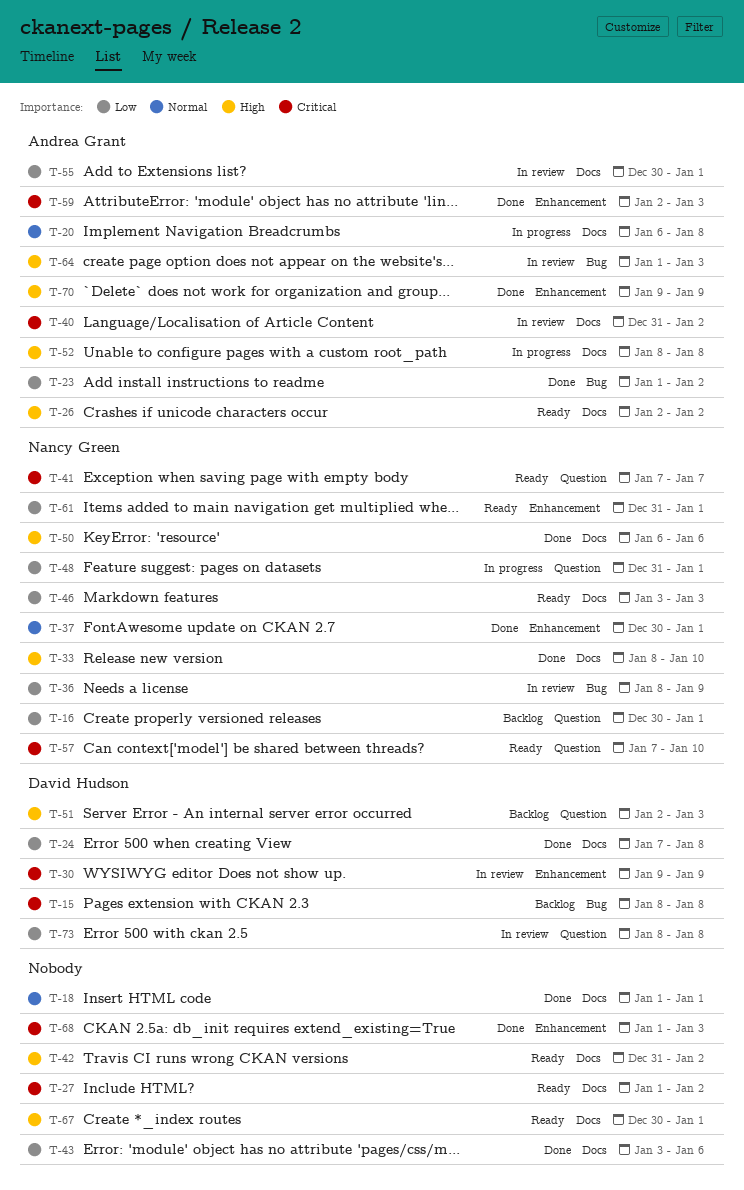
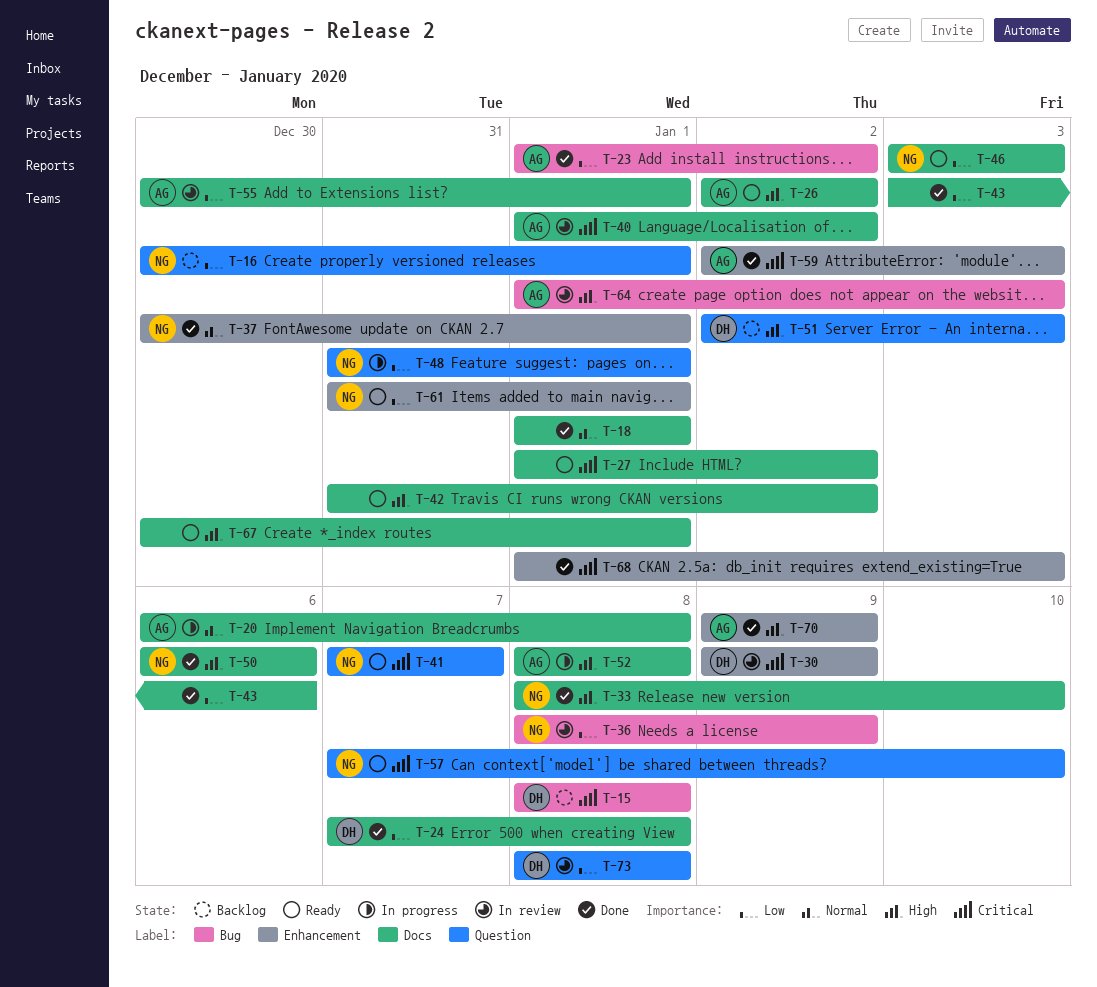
T-40, start: Dec 31 -> Jan 1

